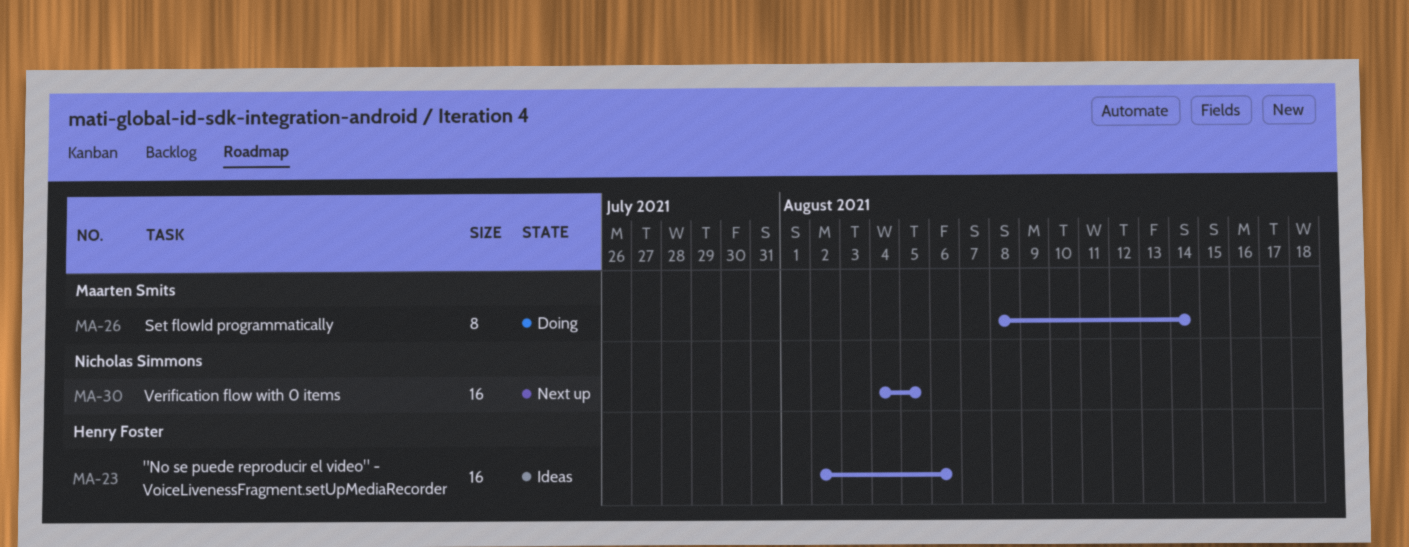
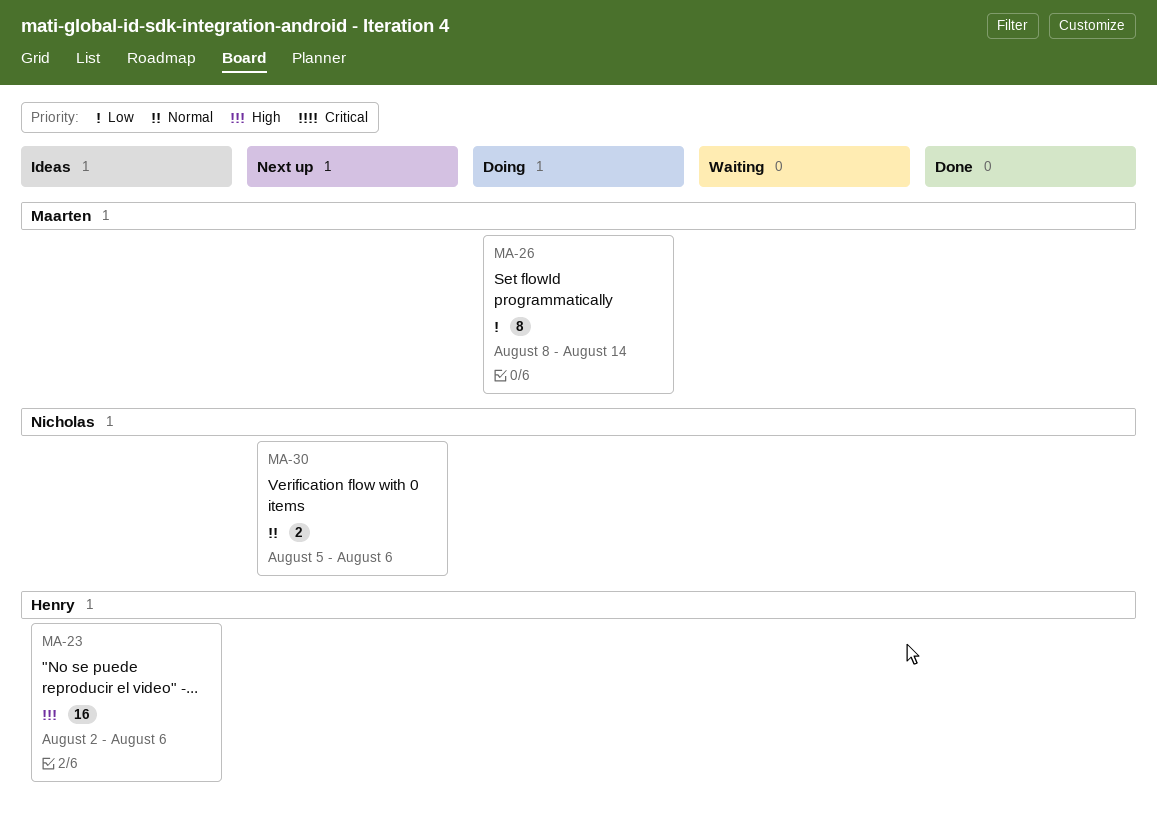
MA-30, estimate: 16 -> 2
MA-30, start: Aug 4 -> Aug 5
MA-30, due: Aug 5 -> Aug 6

